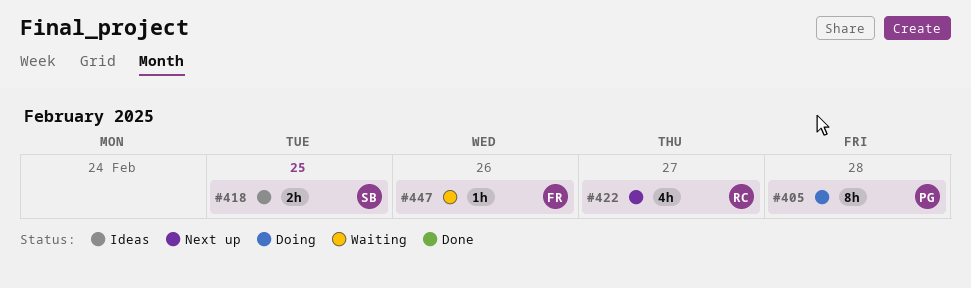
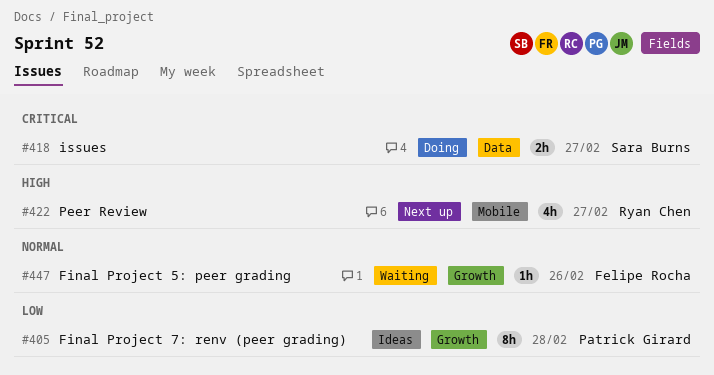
#405, status: Doing -> Ideas
#418, status: Ideas -> Doing
#418, due: Feb 25 -> Feb 27

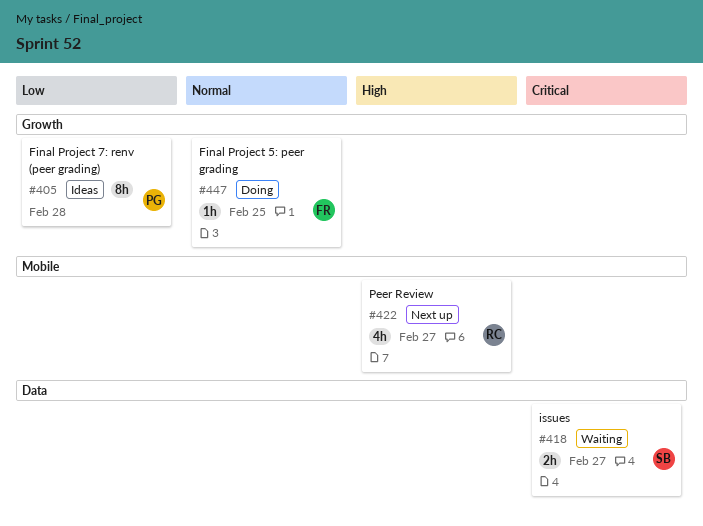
#418, status: Doing -> Waiting
#447, status: Waiting -> Doing
#447, due: Feb 26 -> Feb 25

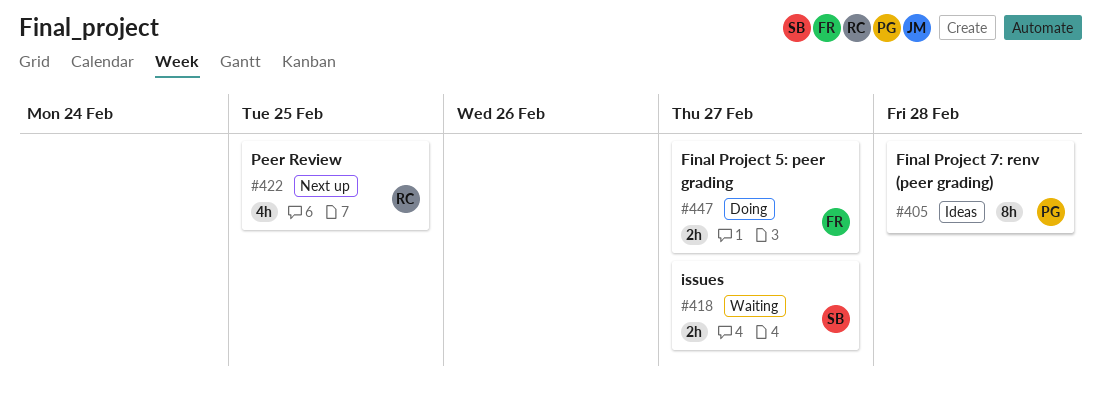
#422, due: Feb 27 -> Feb 25
#447, estimate: 1h -> 2h
#447, due: Feb 25 -> Feb 27

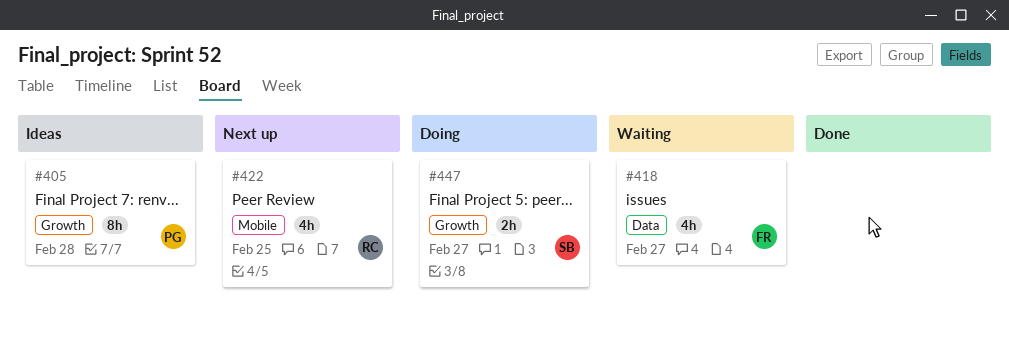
#418, owner: SB -> FR
#418, estimate: 2h -> 4h
#447, owner: FR -> SB

